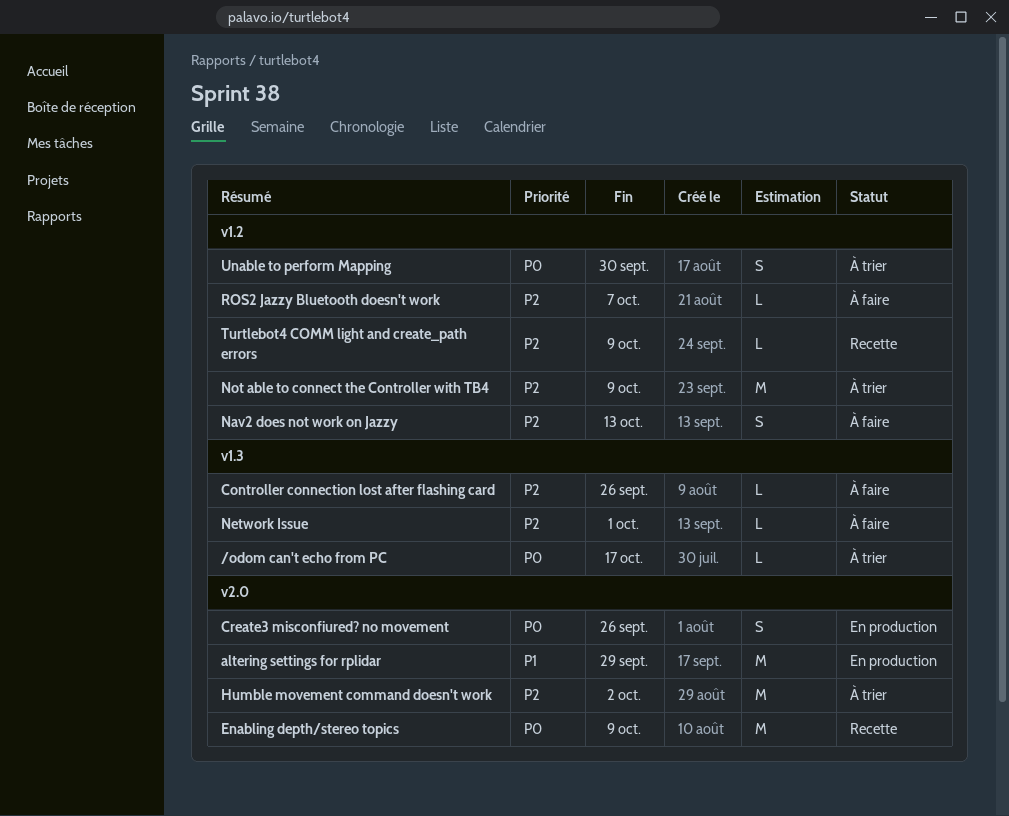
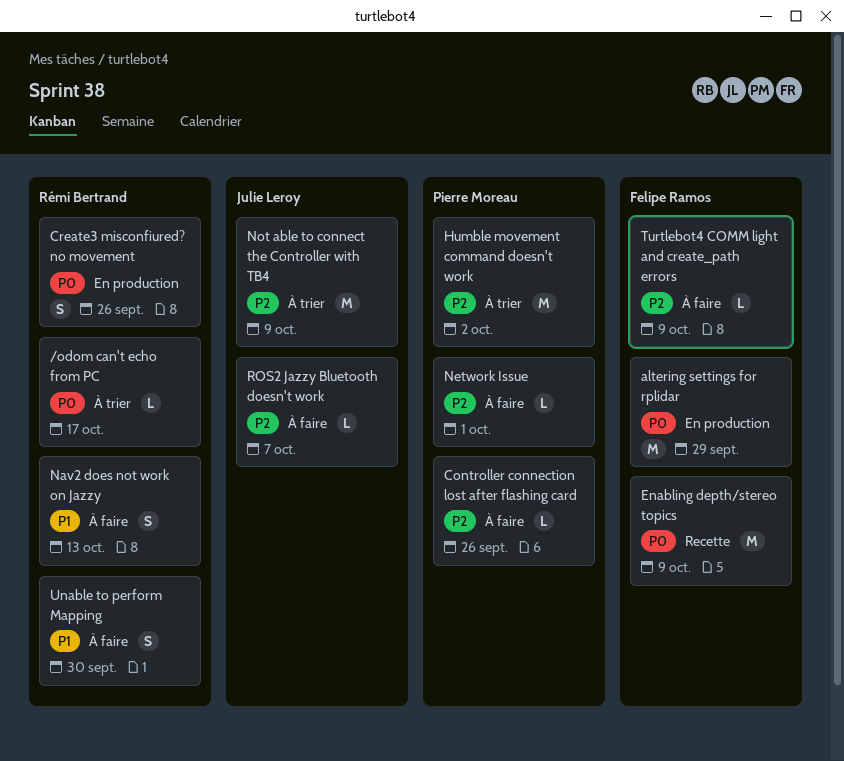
altering settings for rplidar, priority: P1 -> P0
Nav2 does not work on Jazzy, priority: P2 -> P1
Turtlebot4 COMM light and create_path errors, status: Recette -> À faire
Unable to perform Mapping, status: À trier -> À faire
Unable to perform Mapping, priority: P0 -> P1

